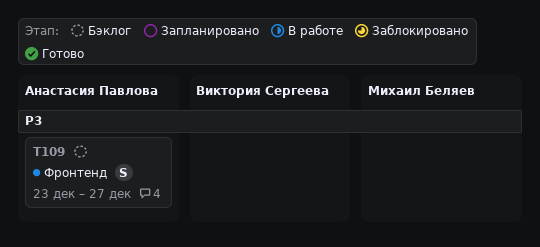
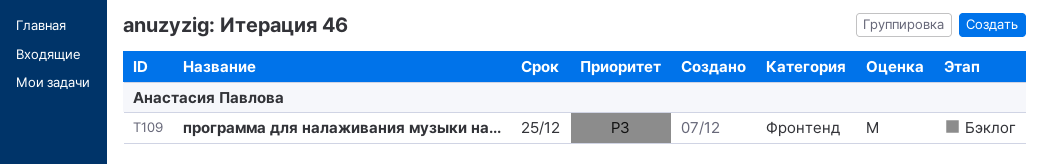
T109, estimate: S -> M
T109, due: Dec 27 -> Dec 25

